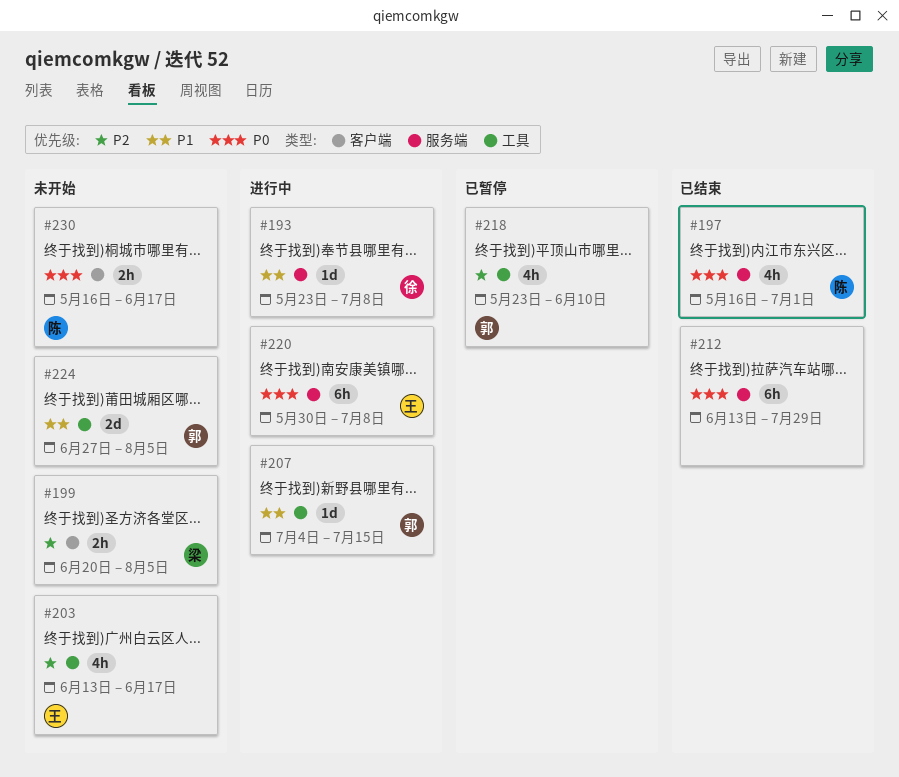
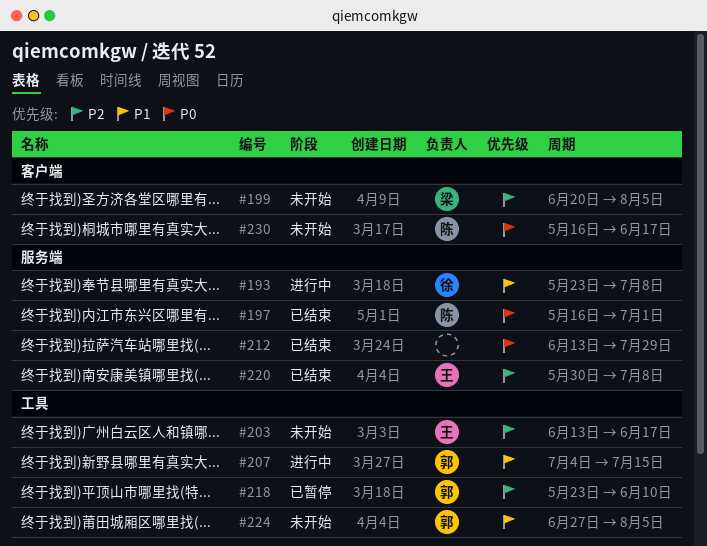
#220, status: 进行中 -> 已结束
#220, priority: P0 -> P2

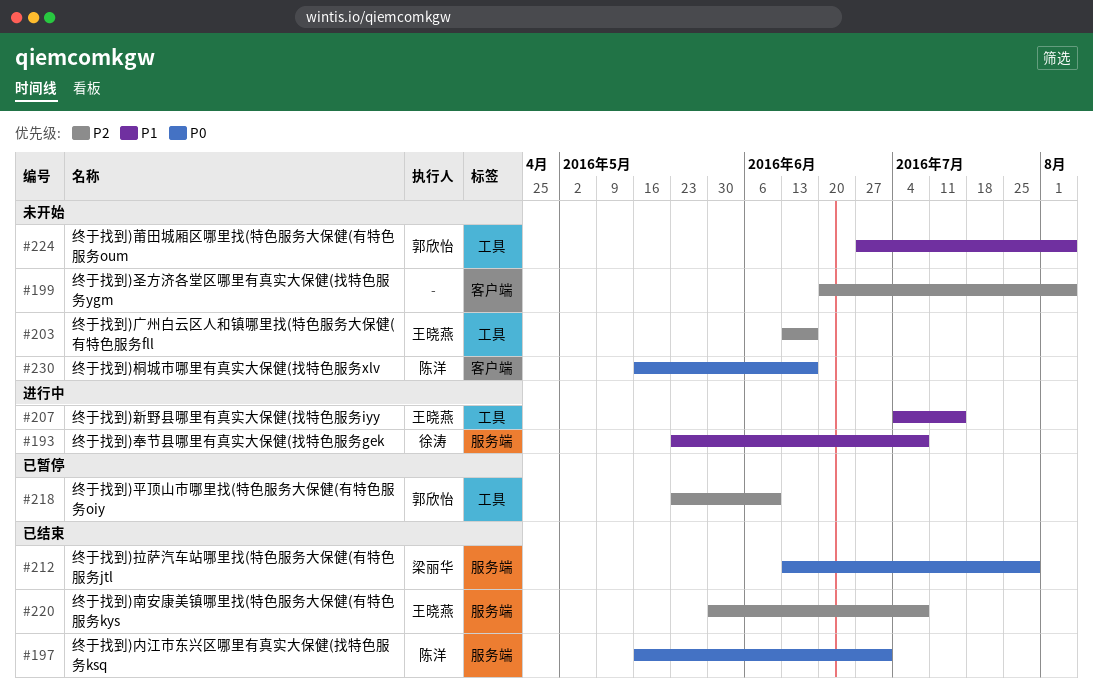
#199, owner: 梁丽华 -> none
#207, owner: 郭欣怡 -> 王晓燕
#212, owner: none -> 梁丽华

